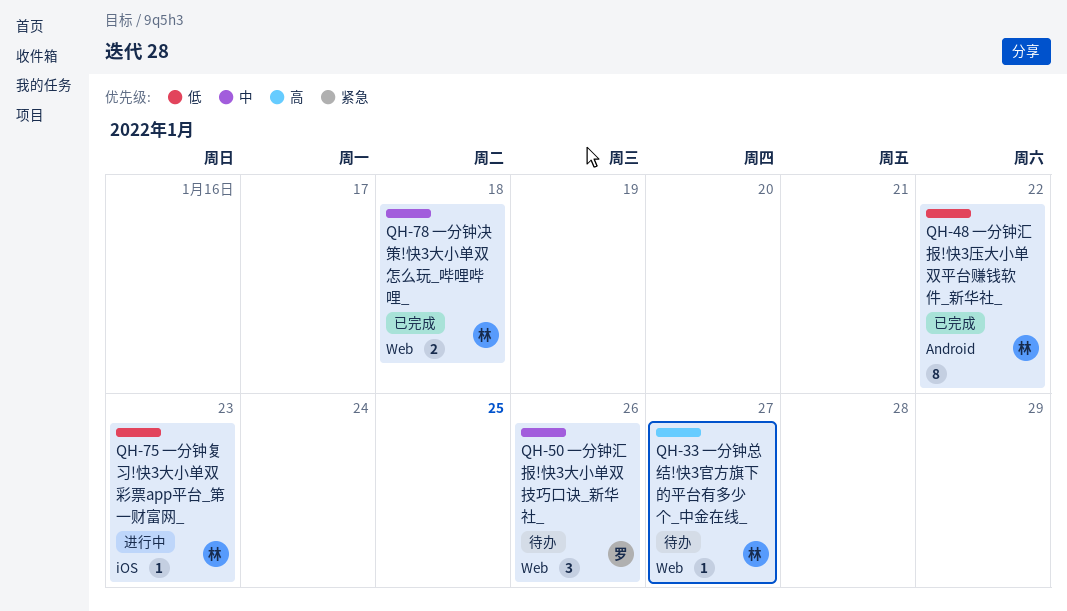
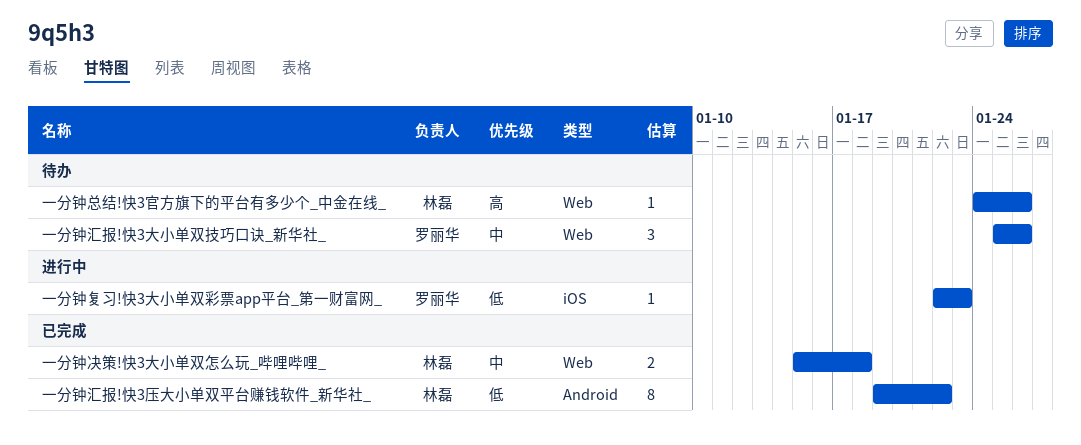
一分钟复习!快3大小单双彩票app平台_第一财富网_, owner: 林磊 -> 罗丽华
一分钟总结!快3官方旗下的平台有多少个_中金在线_, due: Jan 27 -> Jan 26

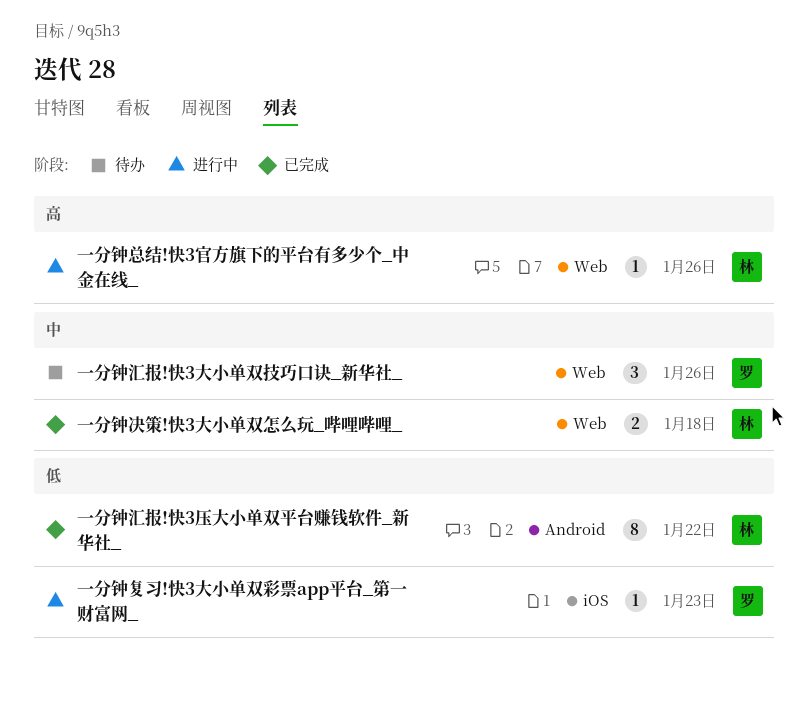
一分钟总结!快3官方旗下的平台有多少个_中金在线_, status: 待办 -> 进行中

